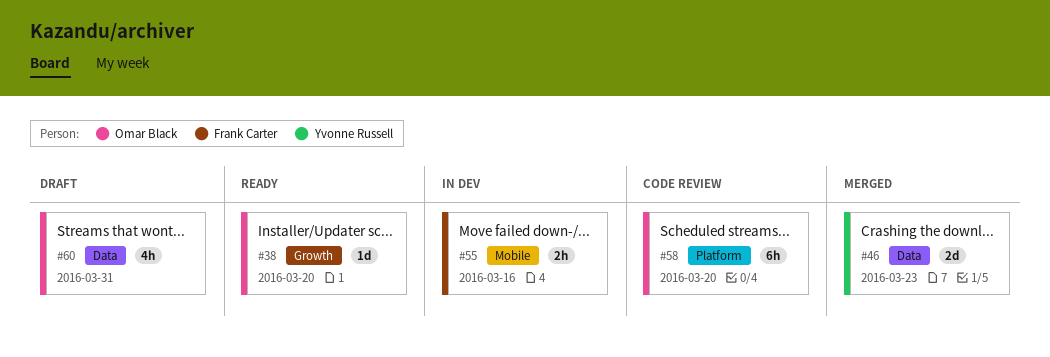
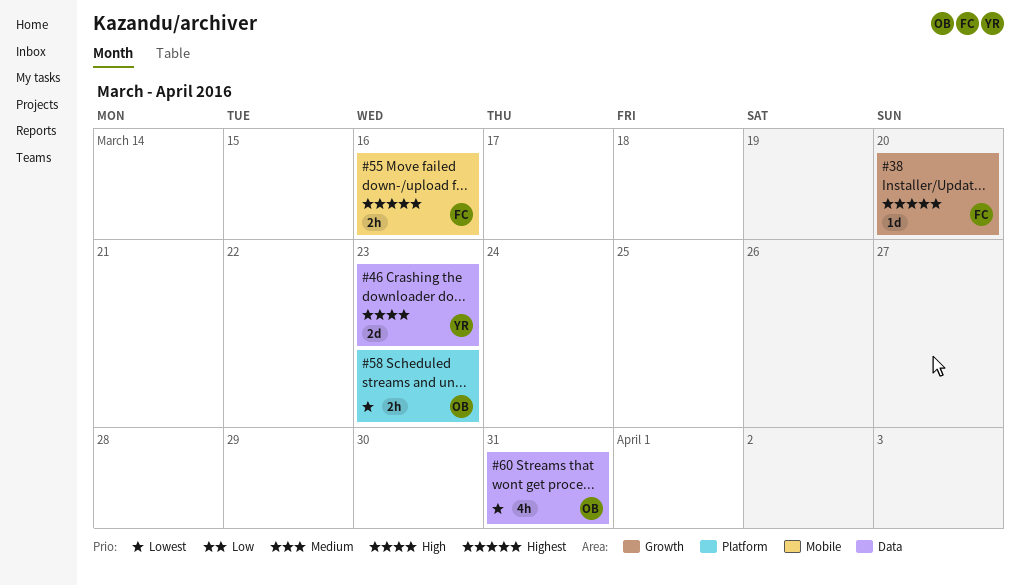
#38, owner: Omar Black -> Frank Carter
#58, estimate: 6h -> 2h
#58, due: Mar 20 -> Mar 23

